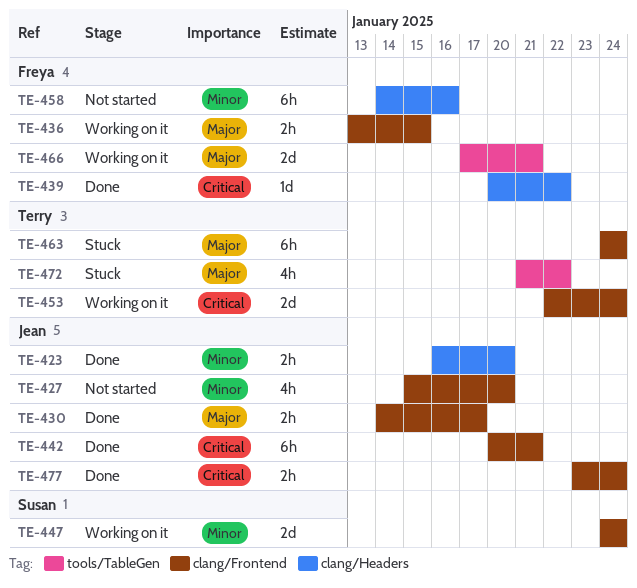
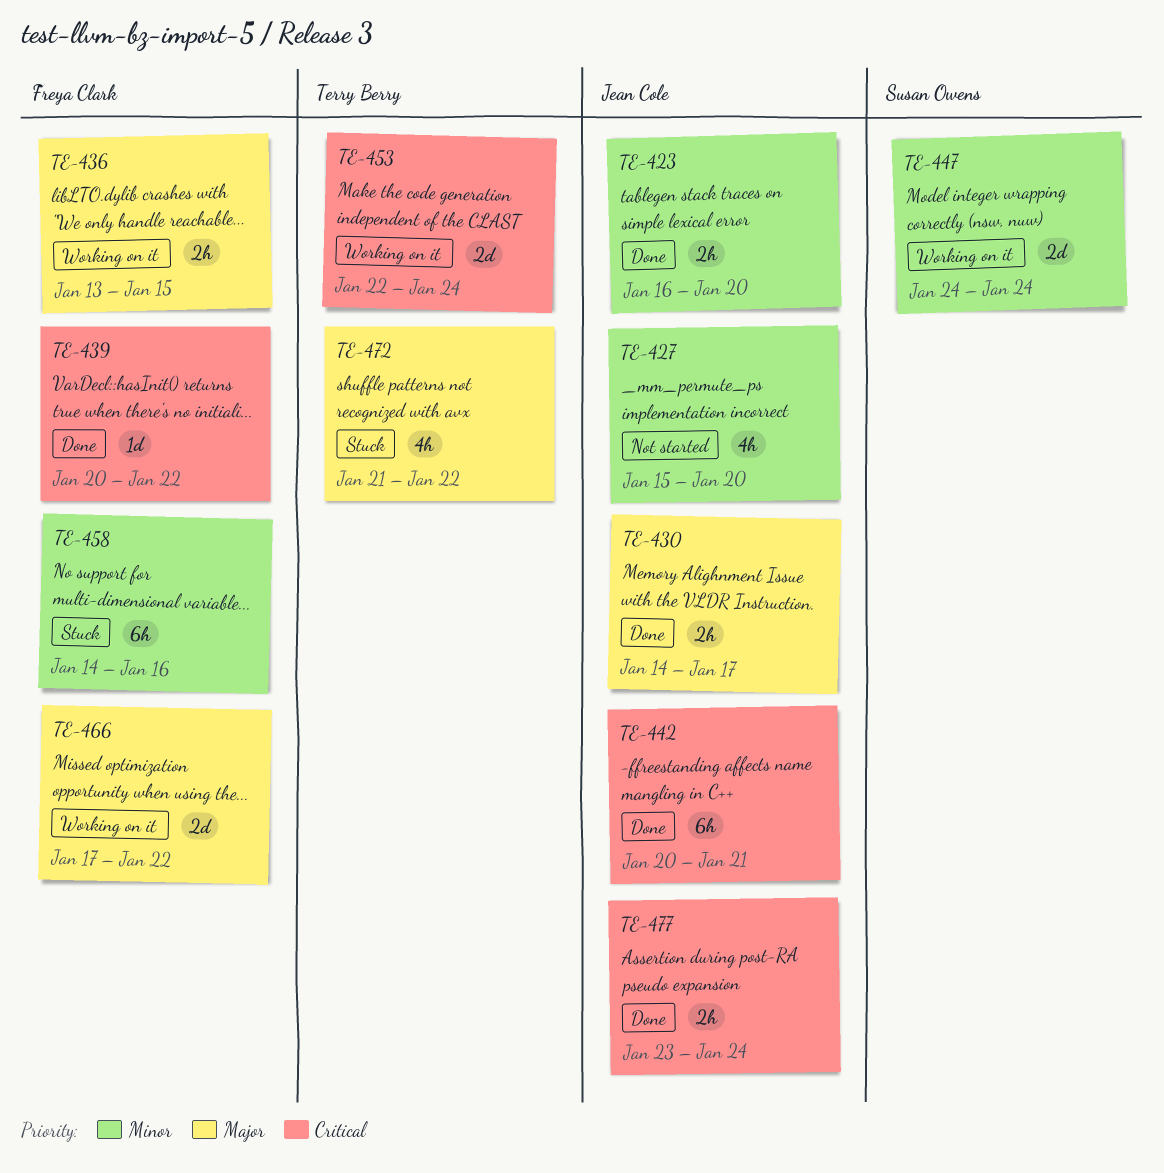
TE-458, status: Not started -> Stuck
TE-463: present -> none
TE-466, due: Jan 21 -> Jan 22

